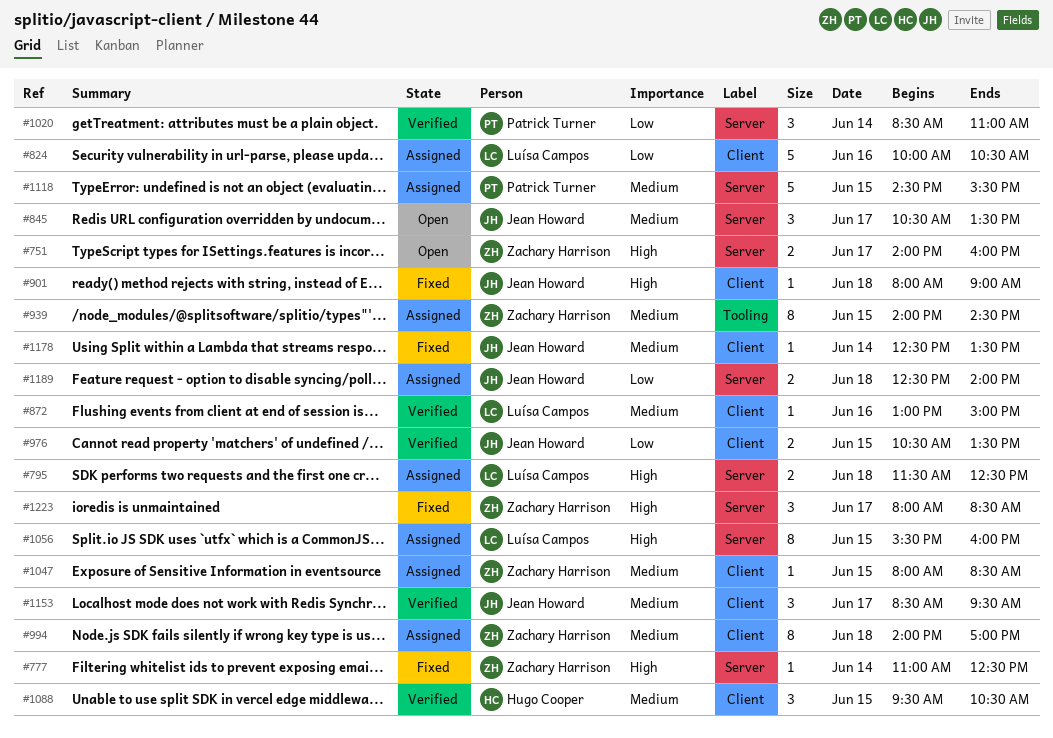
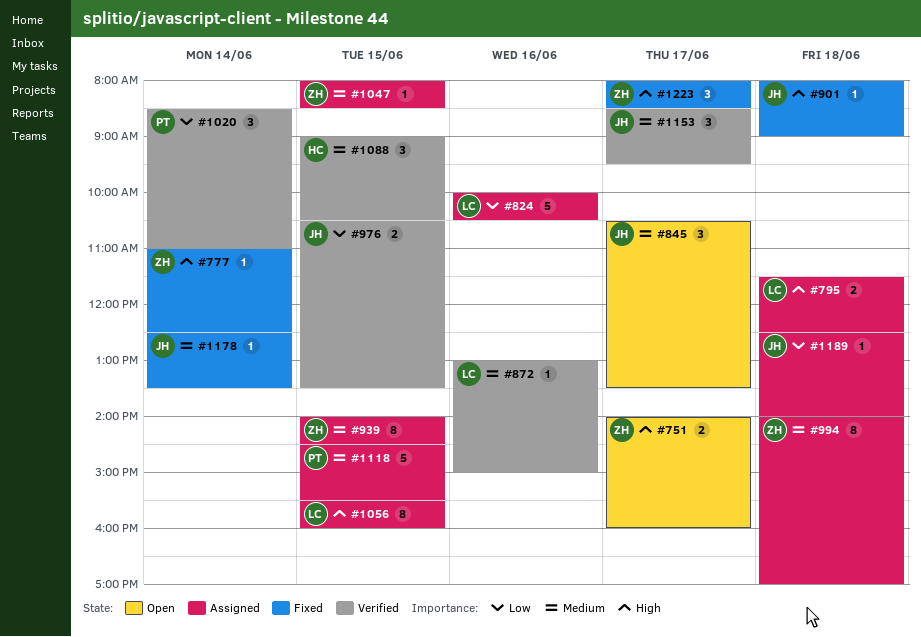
#1088, begins: 09:30 -> 09:00
#1189, estimate: 2 -> 1

